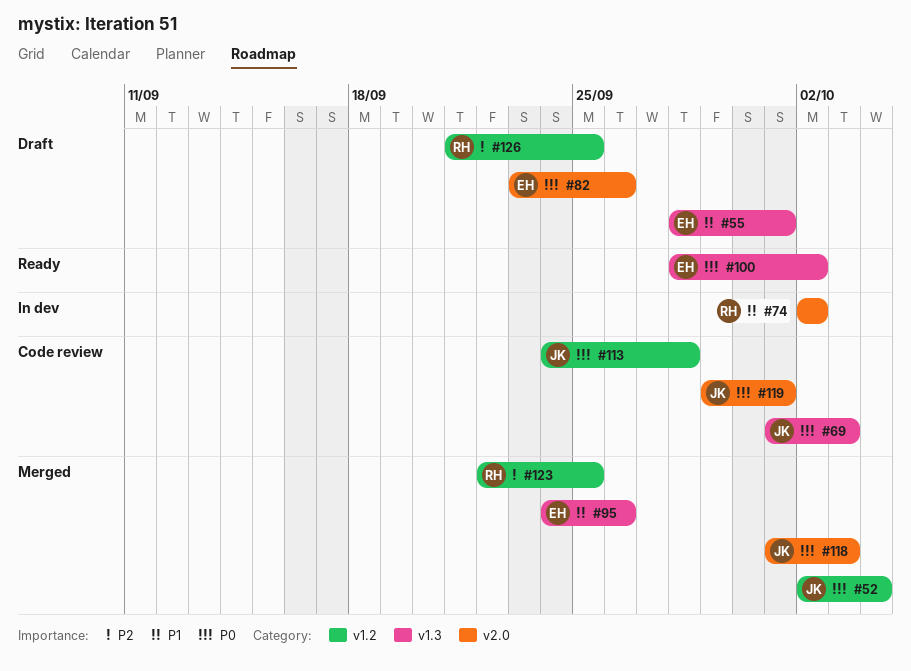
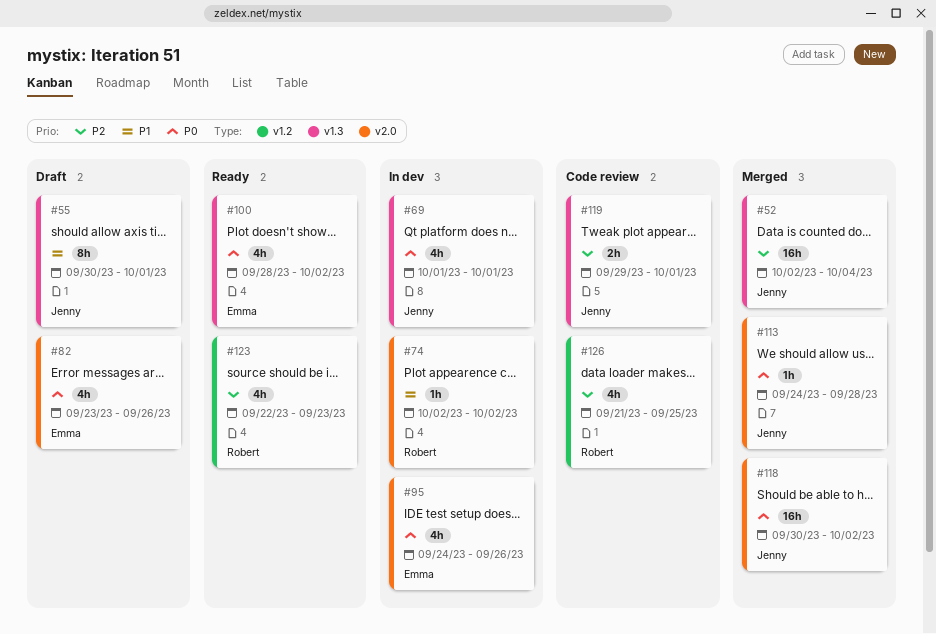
#52, priority: P0 -> P2
#52, label: v1.2 -> v1.3
#55, owner: Emma -> Jenny
#55, start: Sep 28 -> Sep 30
#69, status: Code review -> In dev
#69, due: Oct 3 -> Oct 1
#95, status: Merged -> In dev
#95, priority: P1 -> P0
#95, label: v1.3 -> v2.0
#113, status: Code review -> Merged
#113, label: v1.2 -> v2.0
#118, start: Oct 1 -> Sep 30
#118, due: Oct 3 -> Oct 2
#119, priority: P0 -> P2
#119, label: v2.0 -> v1.3
#123, status: Merged -> Ready
#123, due: Sep 25 -> Sep 23
#126, status: Draft -> Code review

